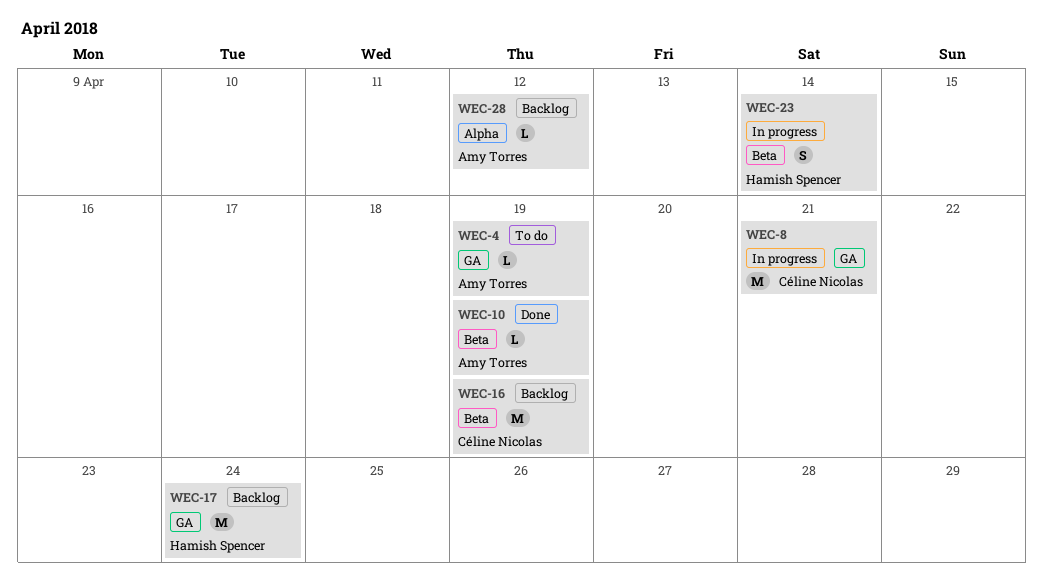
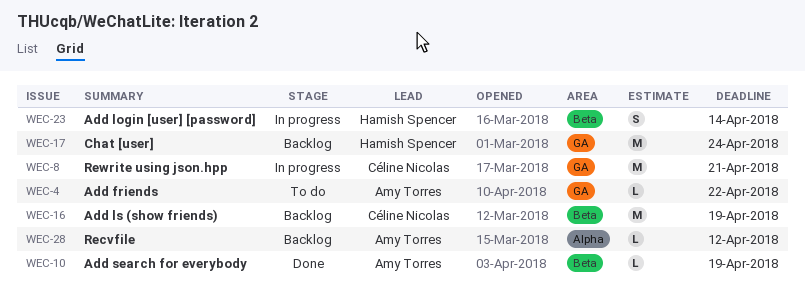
WEC-4, due: Apr 19 -> Apr 22

